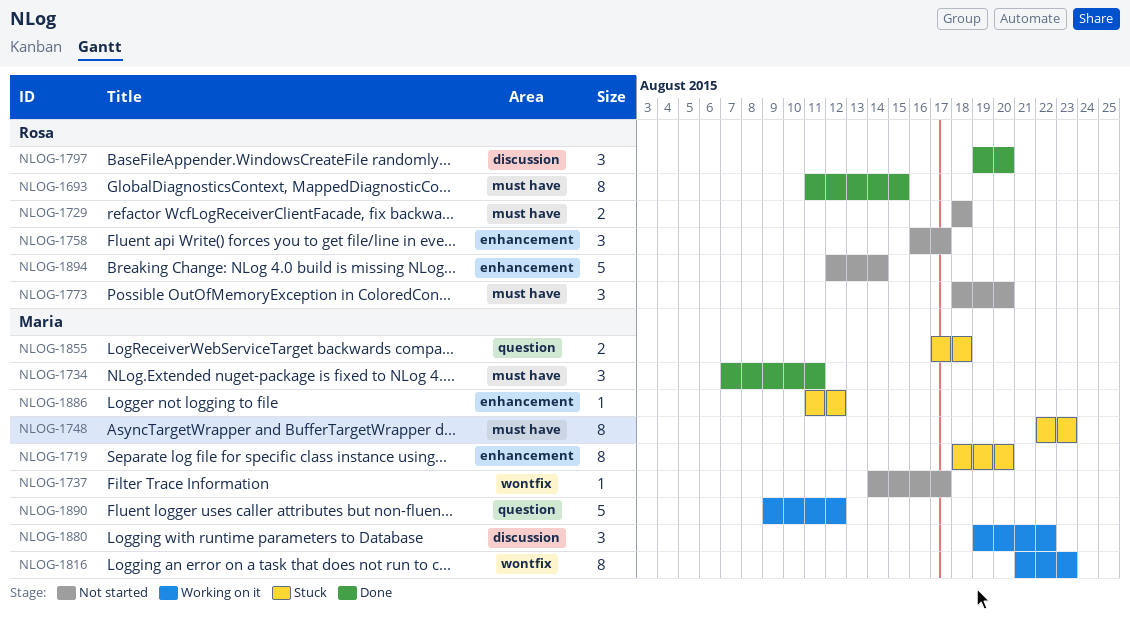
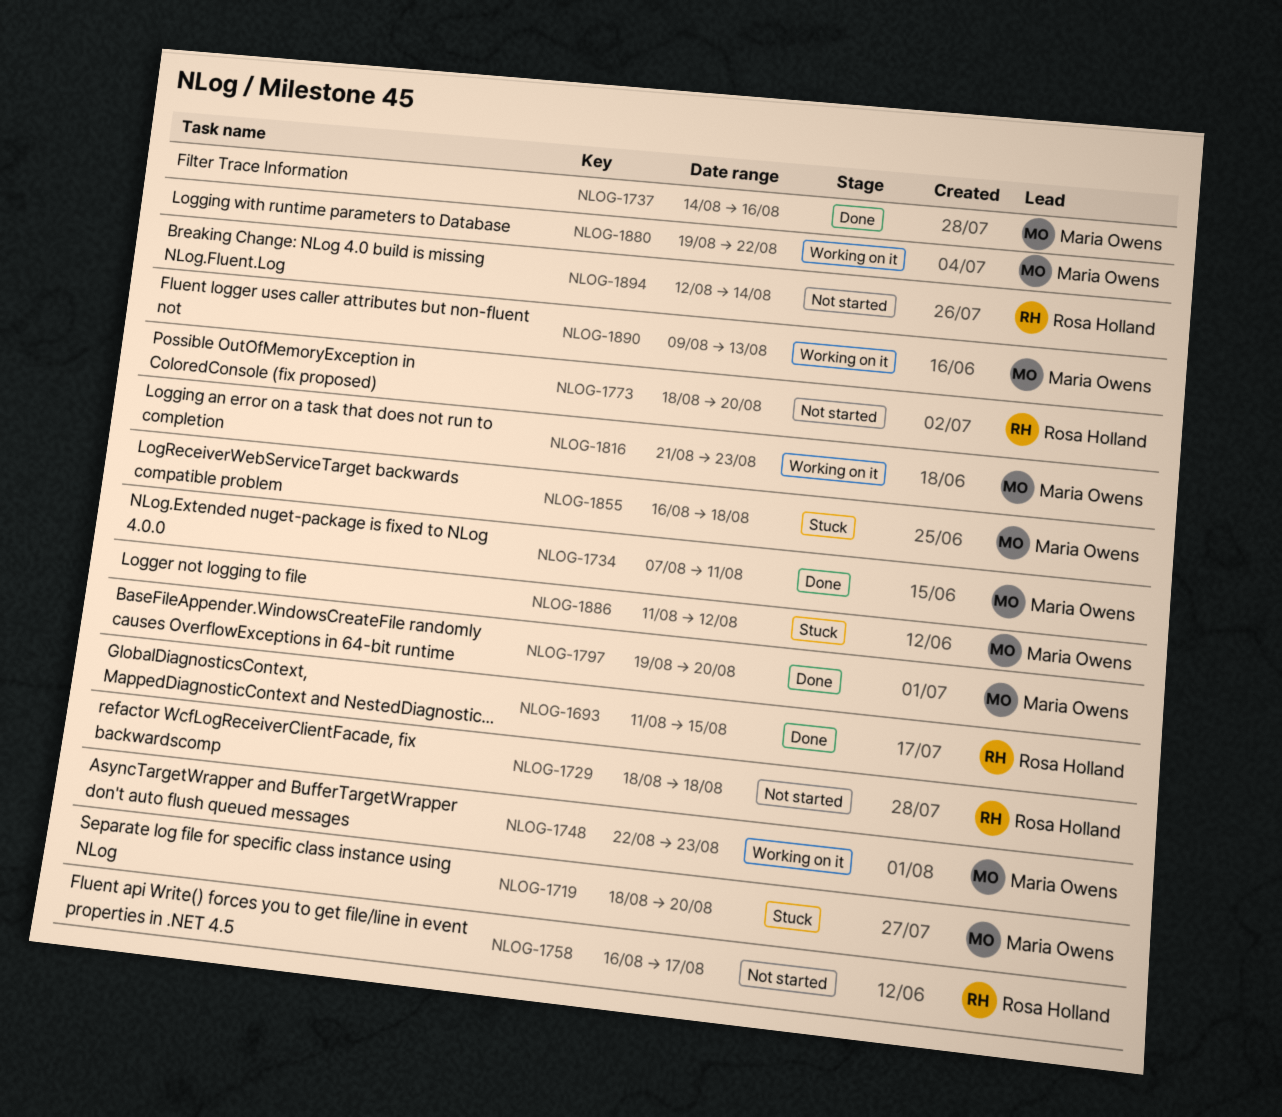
NLOG-1737, status: Not started -> Done
NLOG-1737, due: Aug 17 -> Aug 16
NLOG-1748, status: Stuck -> Working on it
NLOG-1797, owner: Rosa Holland -> Maria Owens
NLOG-1855, start: Aug 17 -> Aug 16
NLOG-1890, due: Aug 12 -> Aug 13

